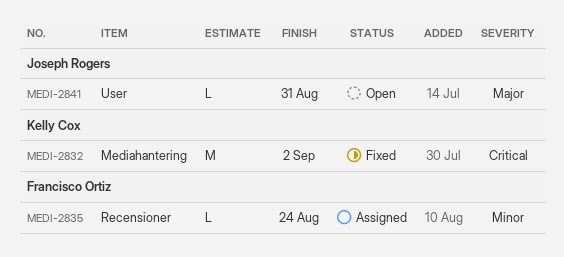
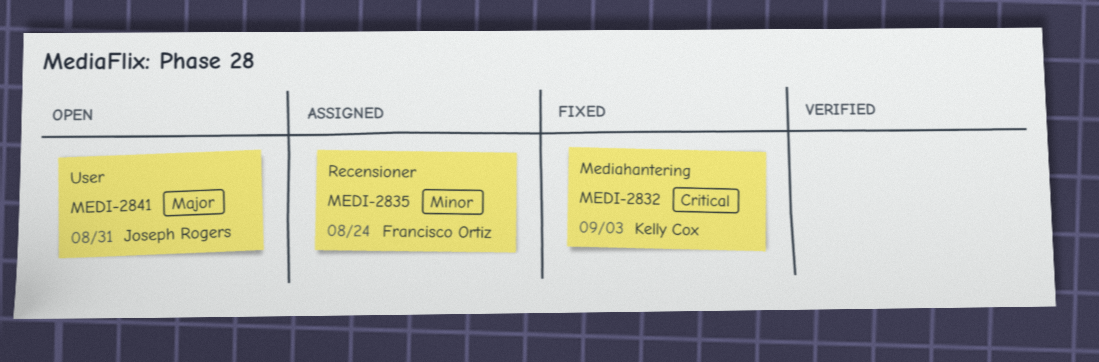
MEDI-2832, due: Sep 2 -> Sep 3

